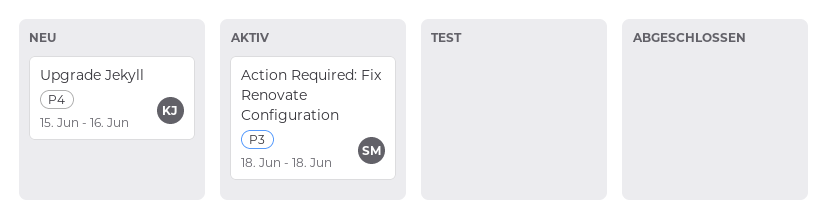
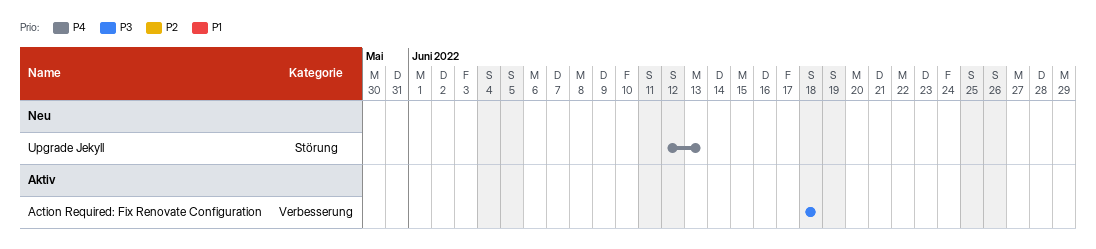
Upgrade Jekyll, start: Jun 15 -> Jun 12
Upgrade Jekyll, due: Jun 16 -> Jun 13

